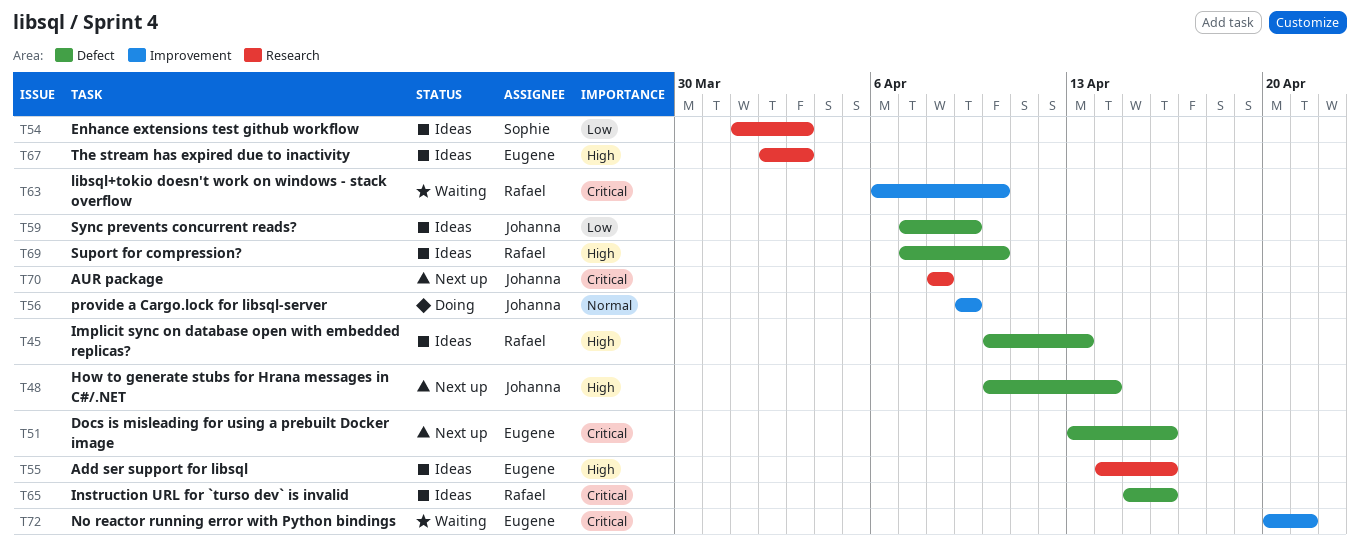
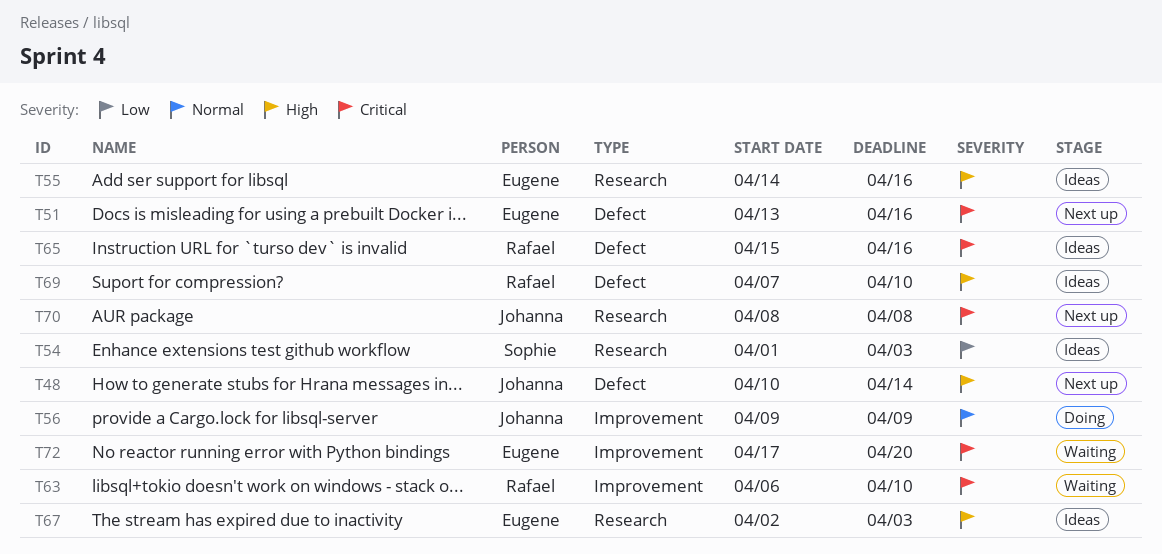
T45: present -> none
T59: present -> none
T72, start: Apr 20 -> Apr 17
T72, due: Apr 21 -> Apr 20

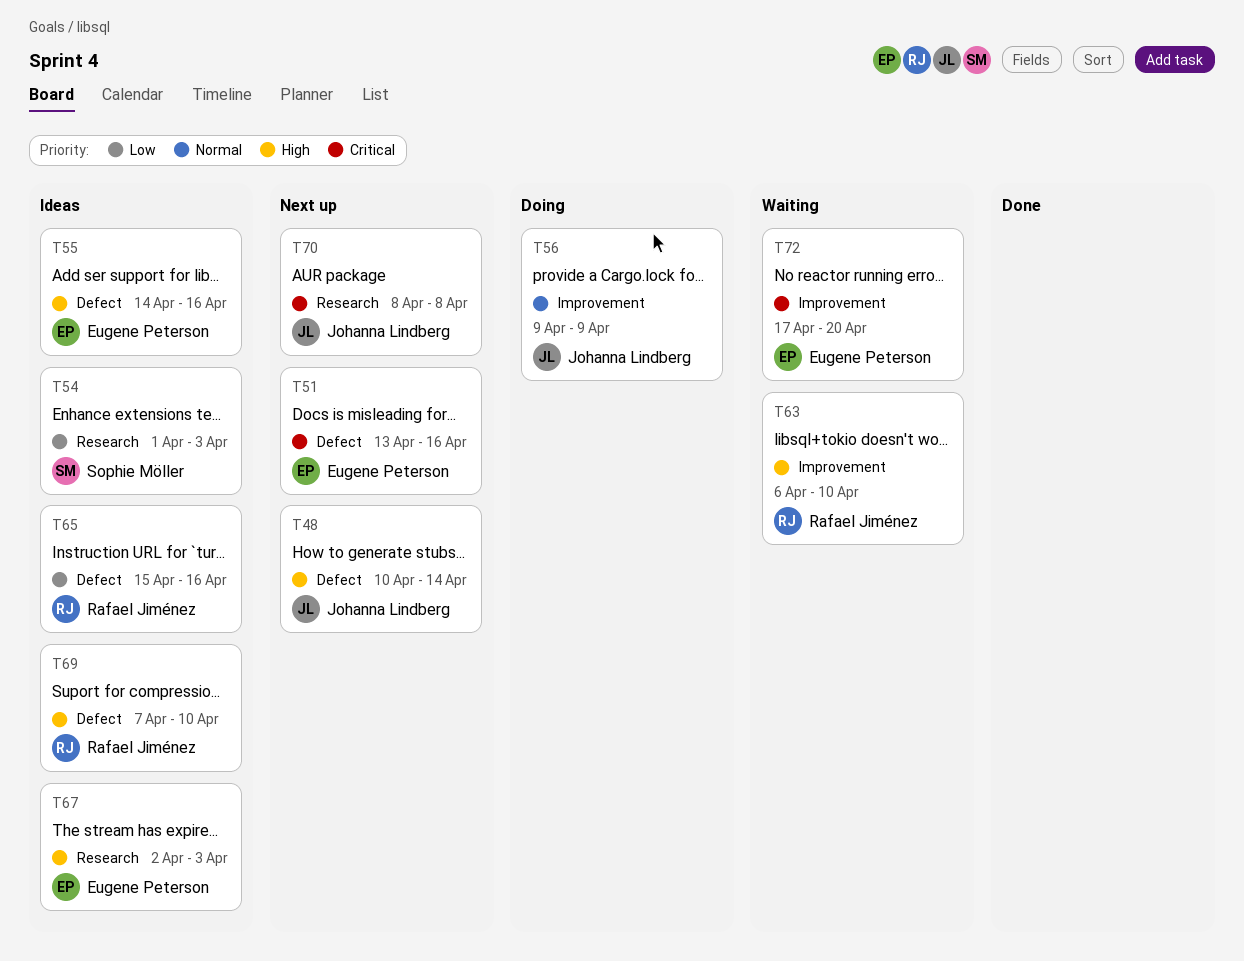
T55, label: Research -> Defect
T63, priority: Critical -> High
T65, priority: Critical -> Low

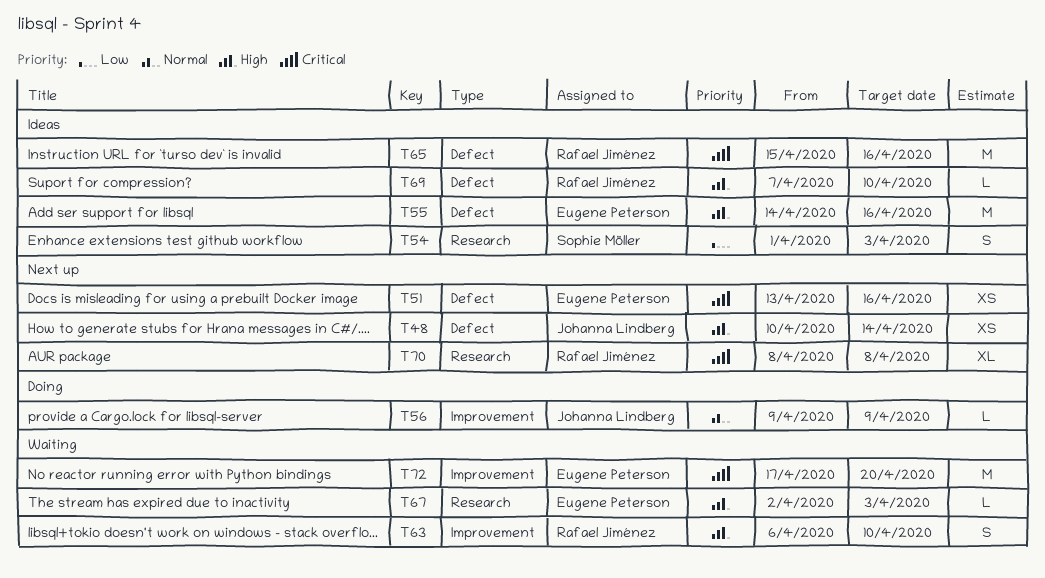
T65, priority: Low -> Critical
T67, status: Ideas -> Waiting
T70, owner: Johanna Lindberg -> Rafael Jiménez

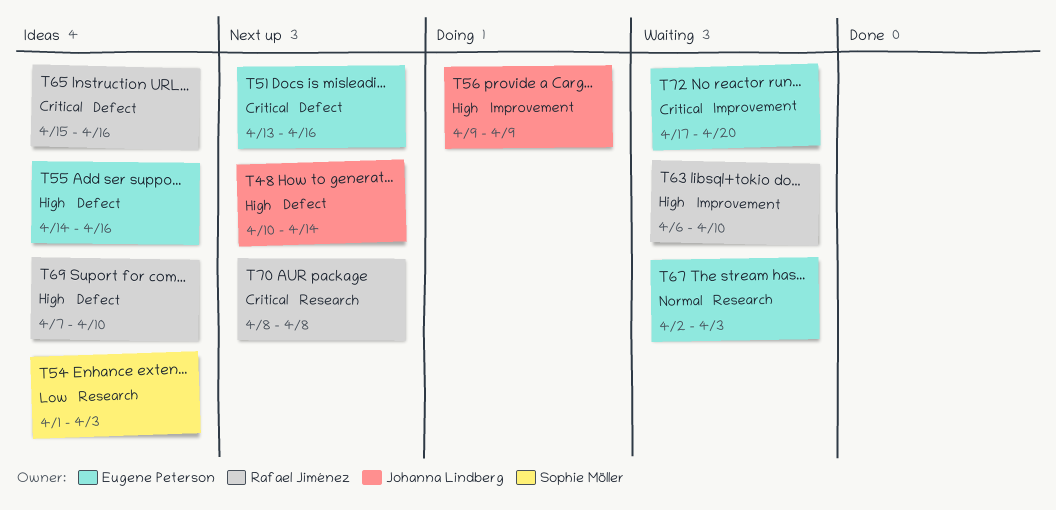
T56, priority: Normal -> High
T67, priority: High -> Normal

